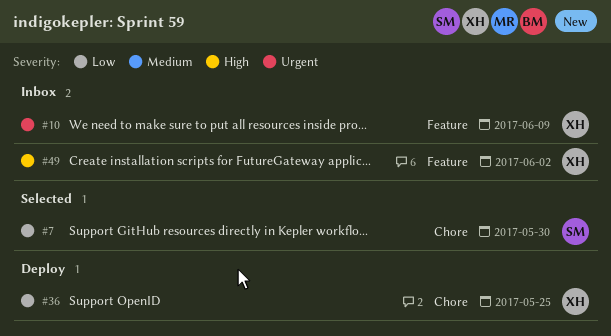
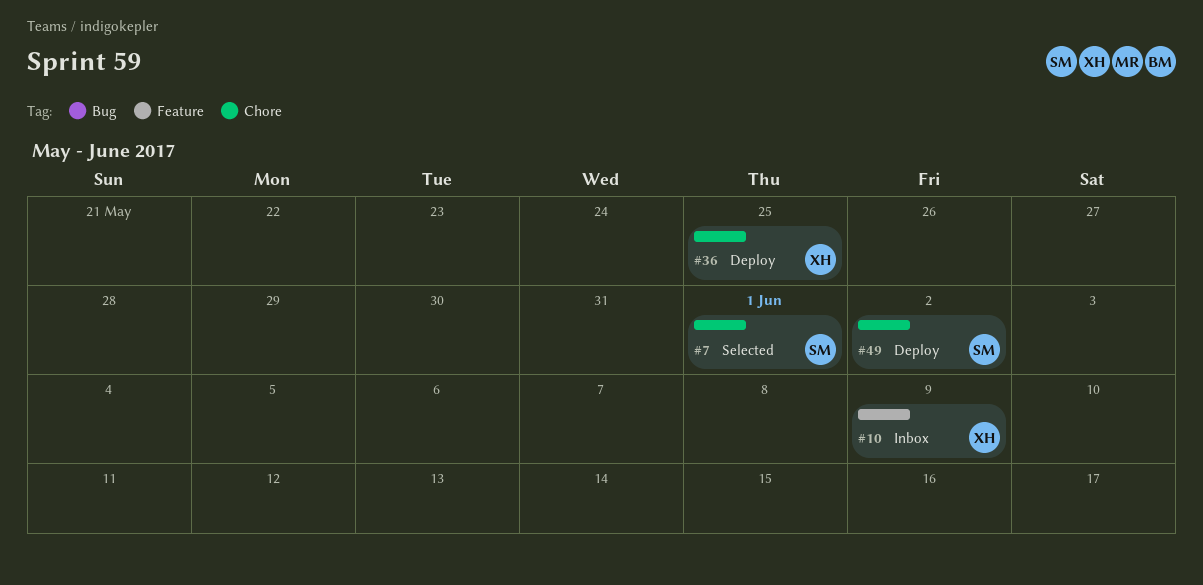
#7, due: May 30 -> Jun 1
#49, status: Inbox -> Deploy
#49, owner: XH -> SM
#49, label: Feature -> Chore

